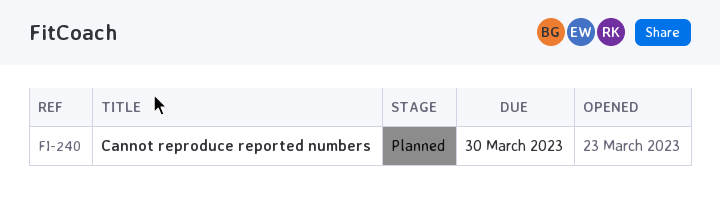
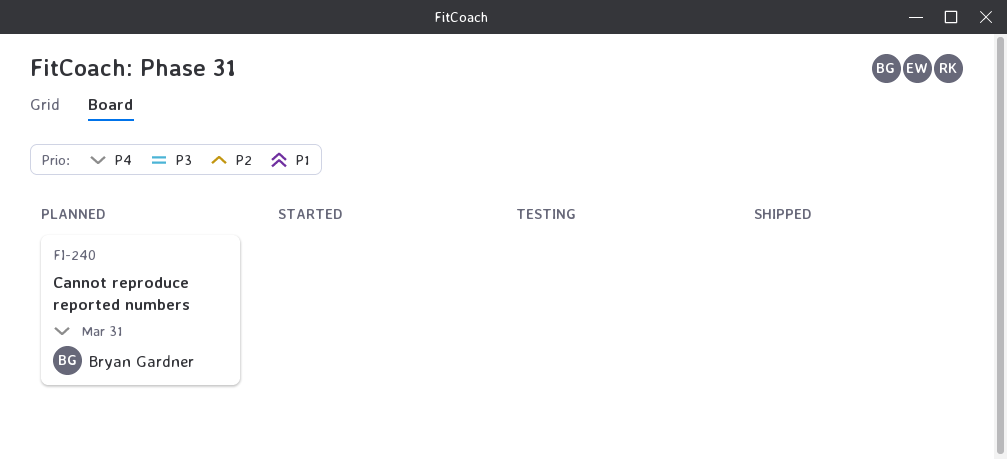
FI-240, due: Mar 30 -> Mar 31

